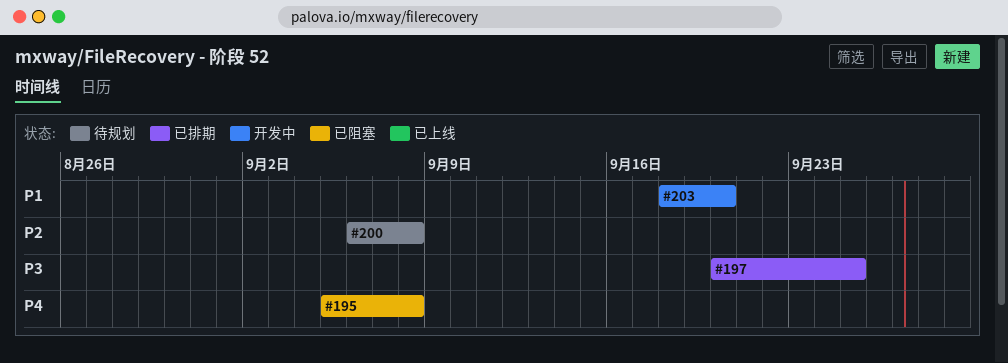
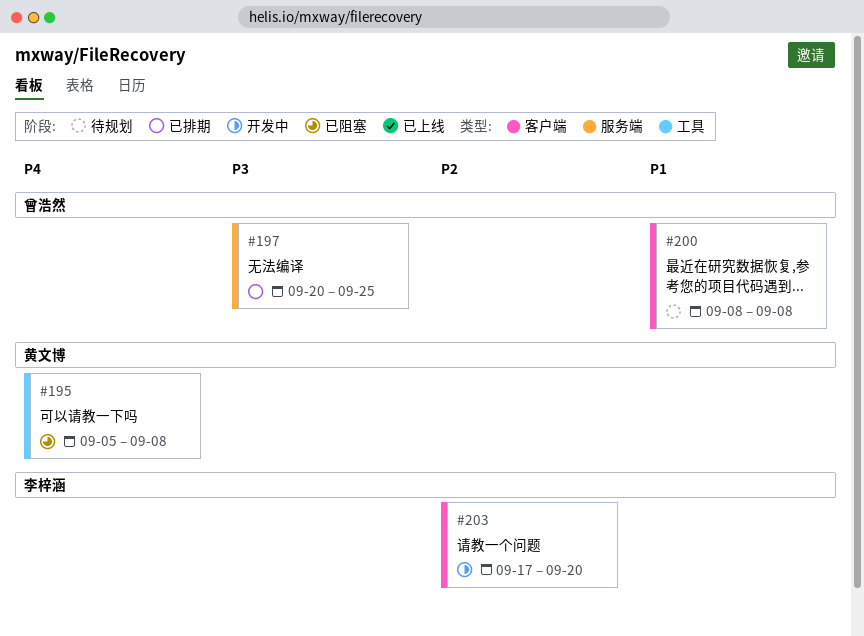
#200, priority: P2 -> P1
#200, start: Sep 6 -> Sep 8
#203, priority: P1 -> P2
#203, start: Sep 18 -> Sep 17

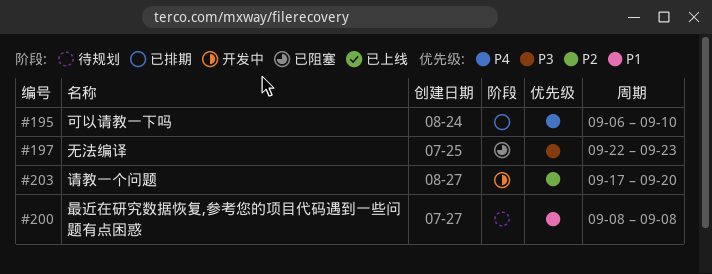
#195, status: 已阻塞 -> 已排期
#195, start: Sep 5 -> Sep 6
#195, due: Sep 8 -> Sep 10
#197, status: 已排期 -> 已阻塞
#197, start: Sep 20 -> Sep 22
#197, due: Sep 25 -> Sep 23

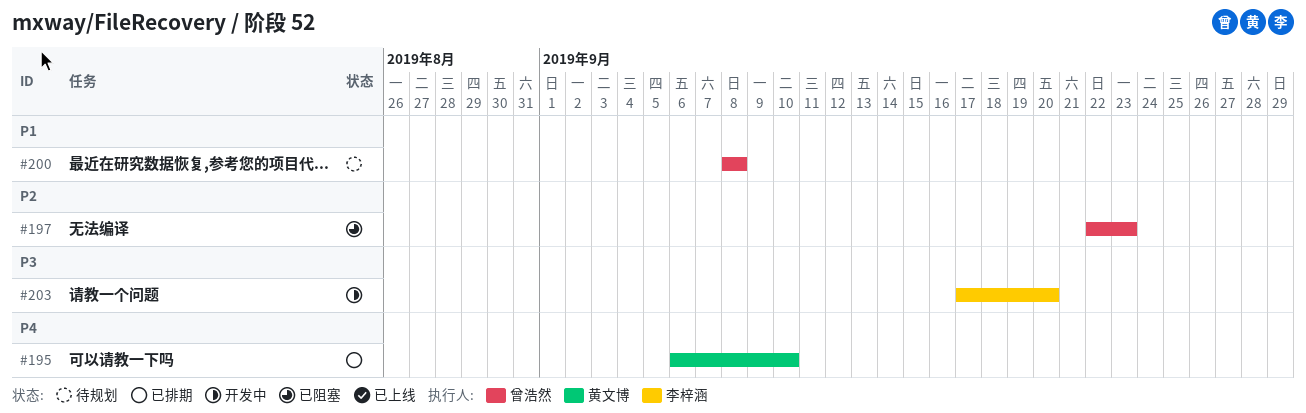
#197, priority: P3 -> P2
#203, priority: P2 -> P3

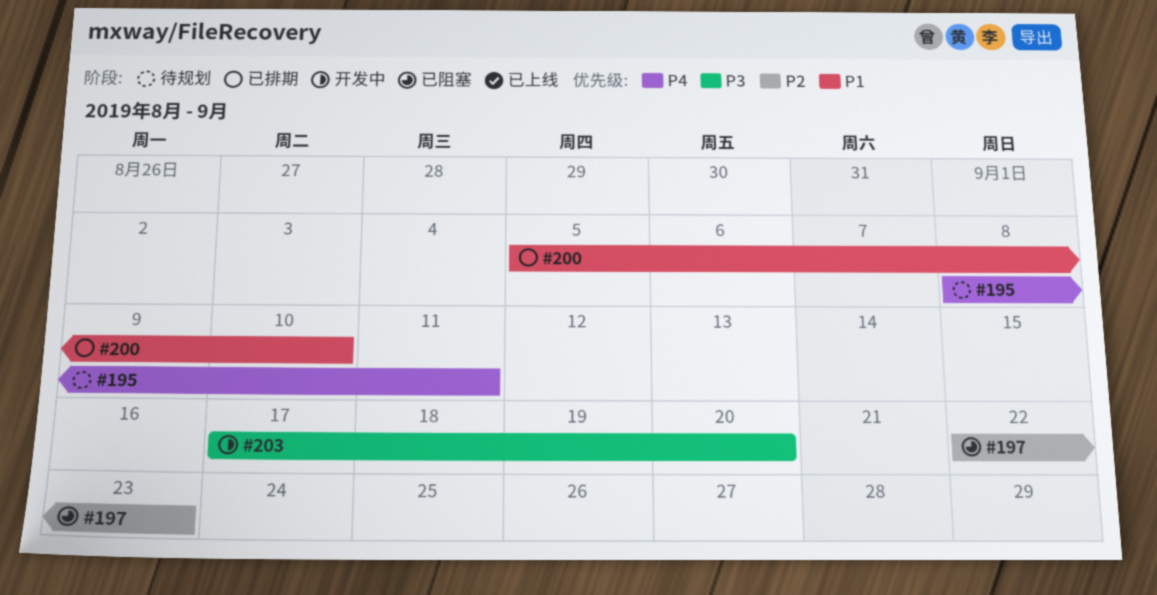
#195, status: 已排期 -> 待规划
#195, start: Sep 6 -> Sep 8
#195, due: Sep 10 -> Sep 11
#200, status: 待规划 -> 已排期
#200, start: Sep 8 -> Sep 5
#200, due: Sep 8 -> Sep 10

